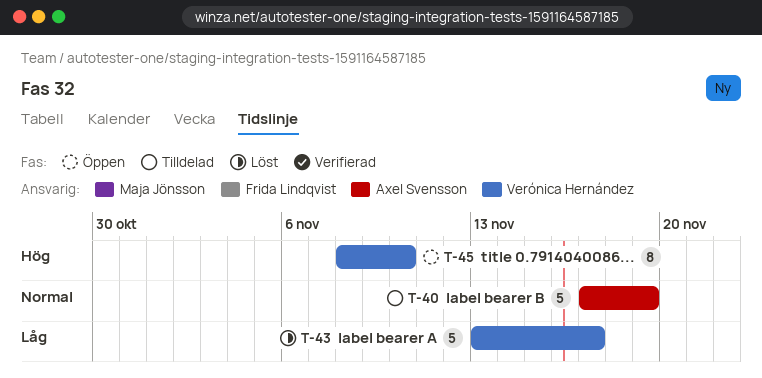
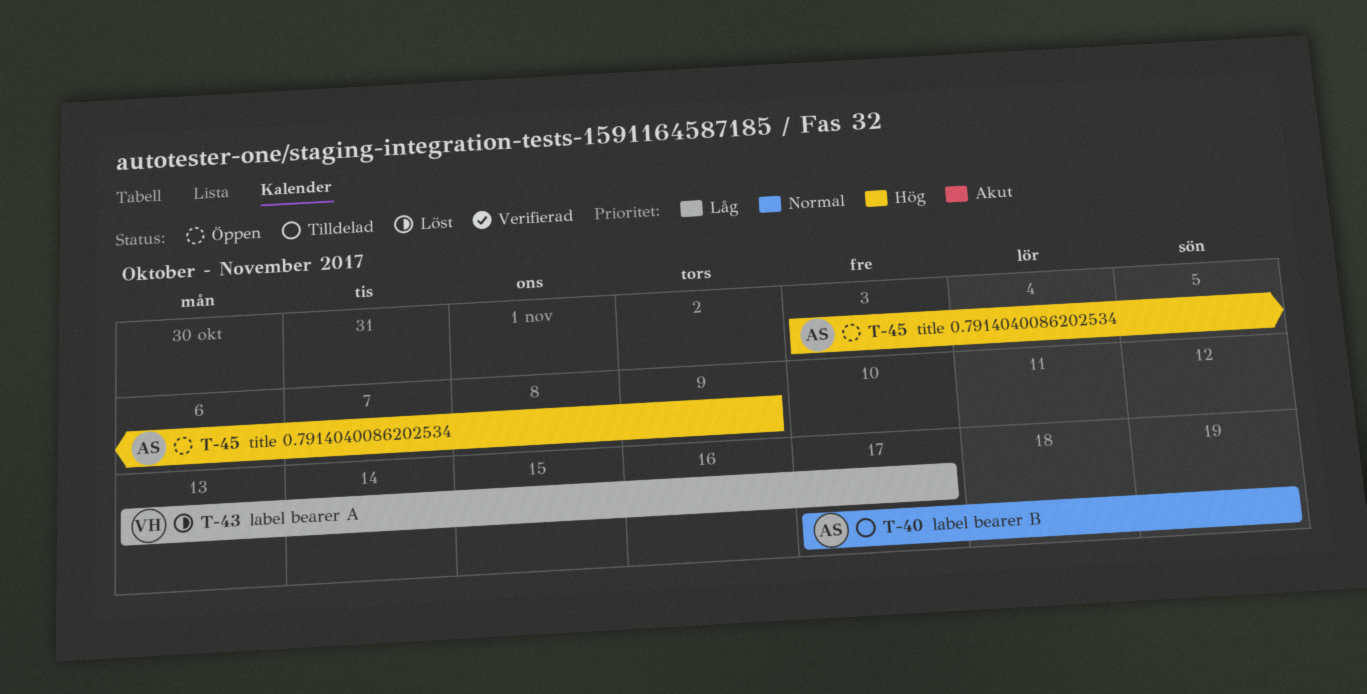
T-45, owner: Verónica Hernández -> Axel Svensson
T-45, start: Nov 8 -> Nov 3
T-45, due: Nov 10 -> Nov 9

